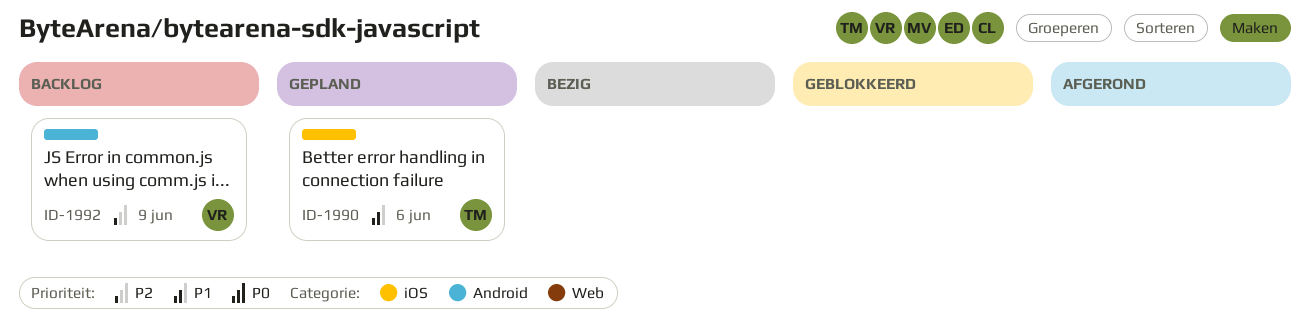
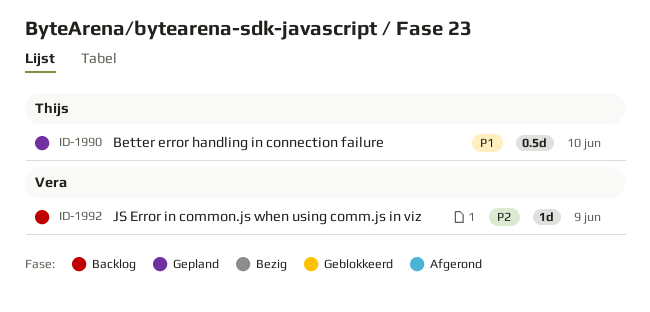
ID-1990, due: Jun 6 -> Jun 10

